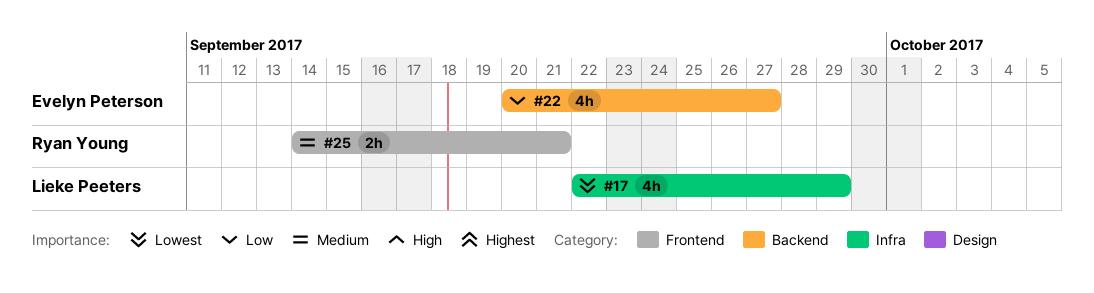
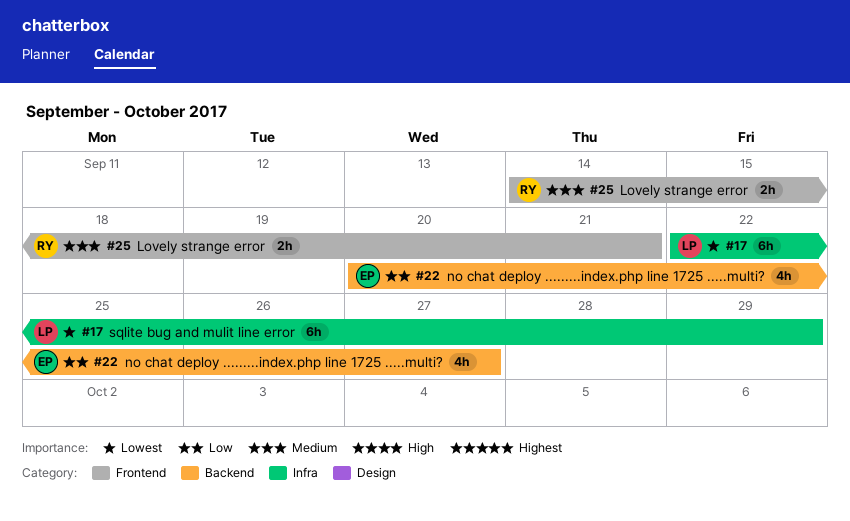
#17, estimate: 4h -> 6h

